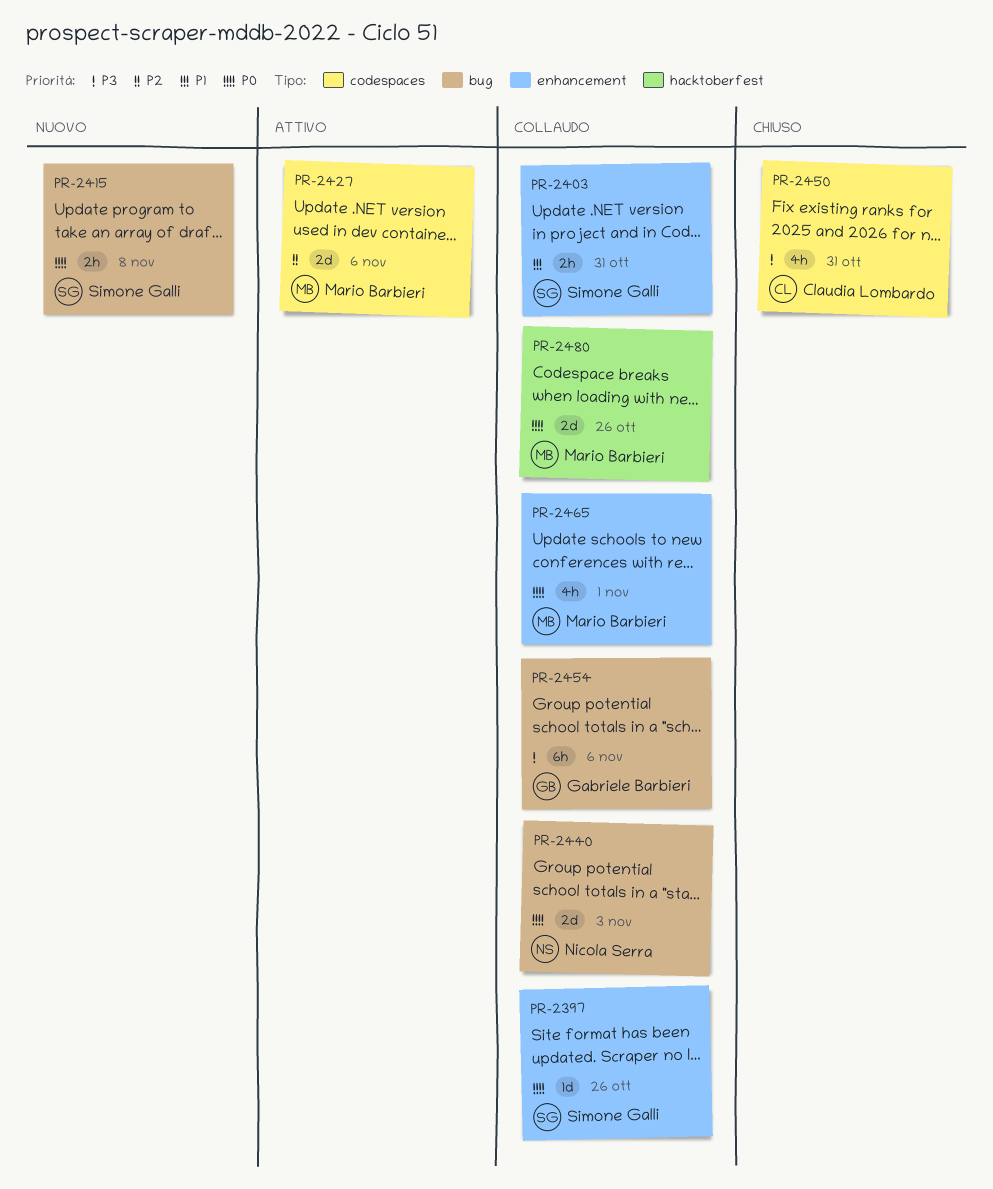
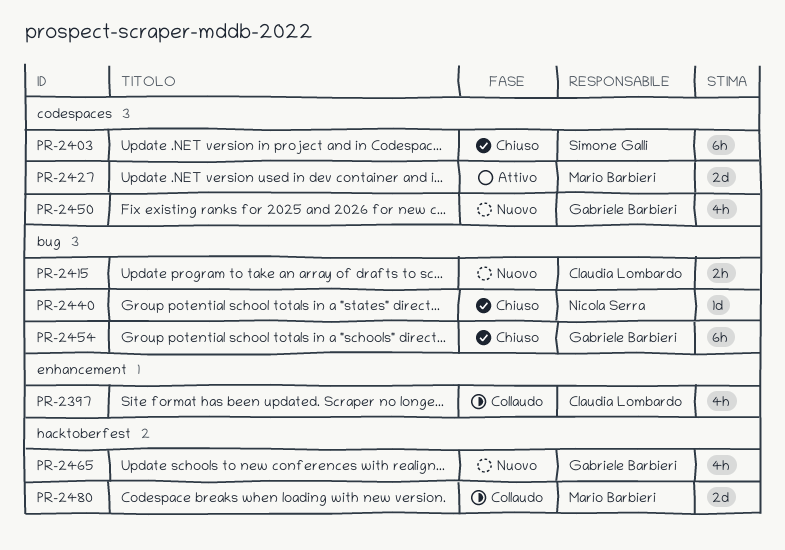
PR-2397, owner: Simone Galli -> Claudia Lombardo
PR-2397, estimate: 1d -> 4h
PR-2403, status: Collaudo -> Chiuso
PR-2403, label: enhancement -> codespaces
PR-2403, estimate: 2h -> 6h
PR-2415, owner: Simone Galli -> Claudia Lombardo
PR-2440, status: Collaudo -> Chiuso
PR-2440, estimate: 2d -> 1d
PR-2450, status: Chiuso -> Nuovo
PR-2450, owner: Claudia Lombardo -> Gabriele Barbieri
PR-2454, status: Collaudo -> Chiuso
PR-2465, status: Collaudo -> Nuovo
PR-2465, owner: Mario Barbieri -> Gabriele Barbieri
PR-2465, label: enhancement -> hacktoberfest

